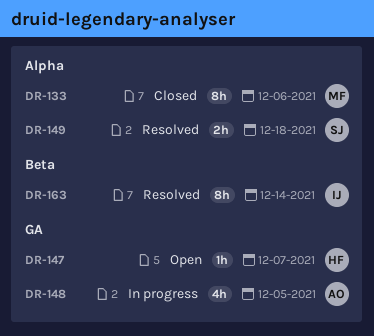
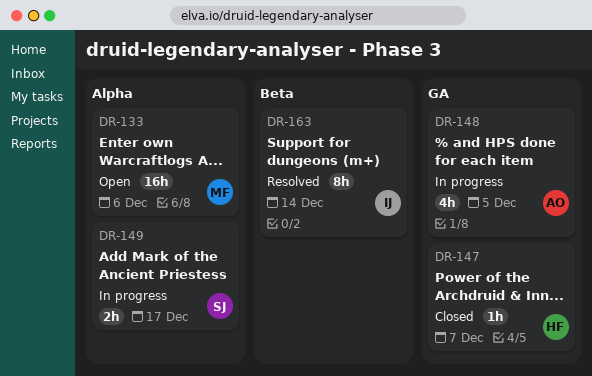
DR-133, status: Closed -> Open
DR-133, estimate: 8h -> 16h
DR-147, status: Open -> Closed
DR-149, status: Resolved -> In progress
DR-149, due: Dec 18 -> Dec 17

